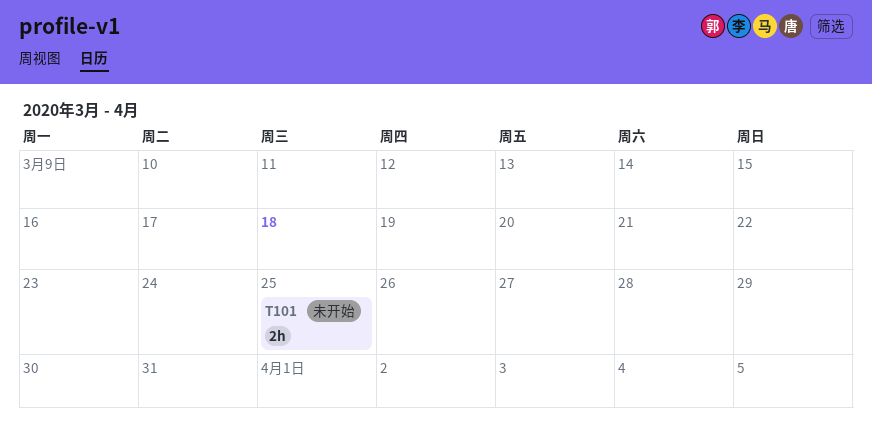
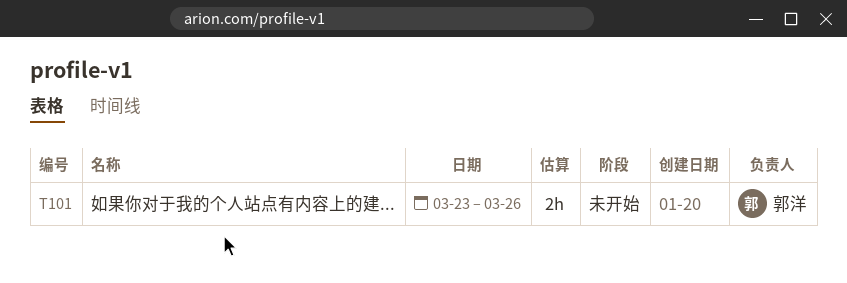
T101, due: Mar 25 -> Mar 26

